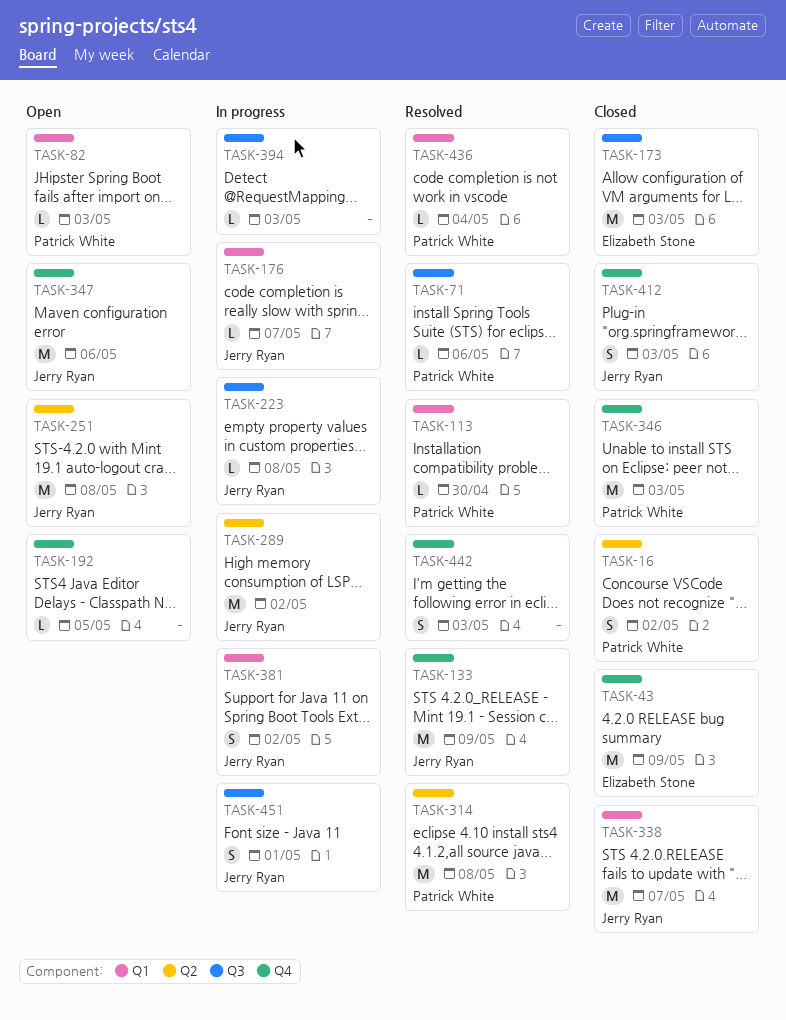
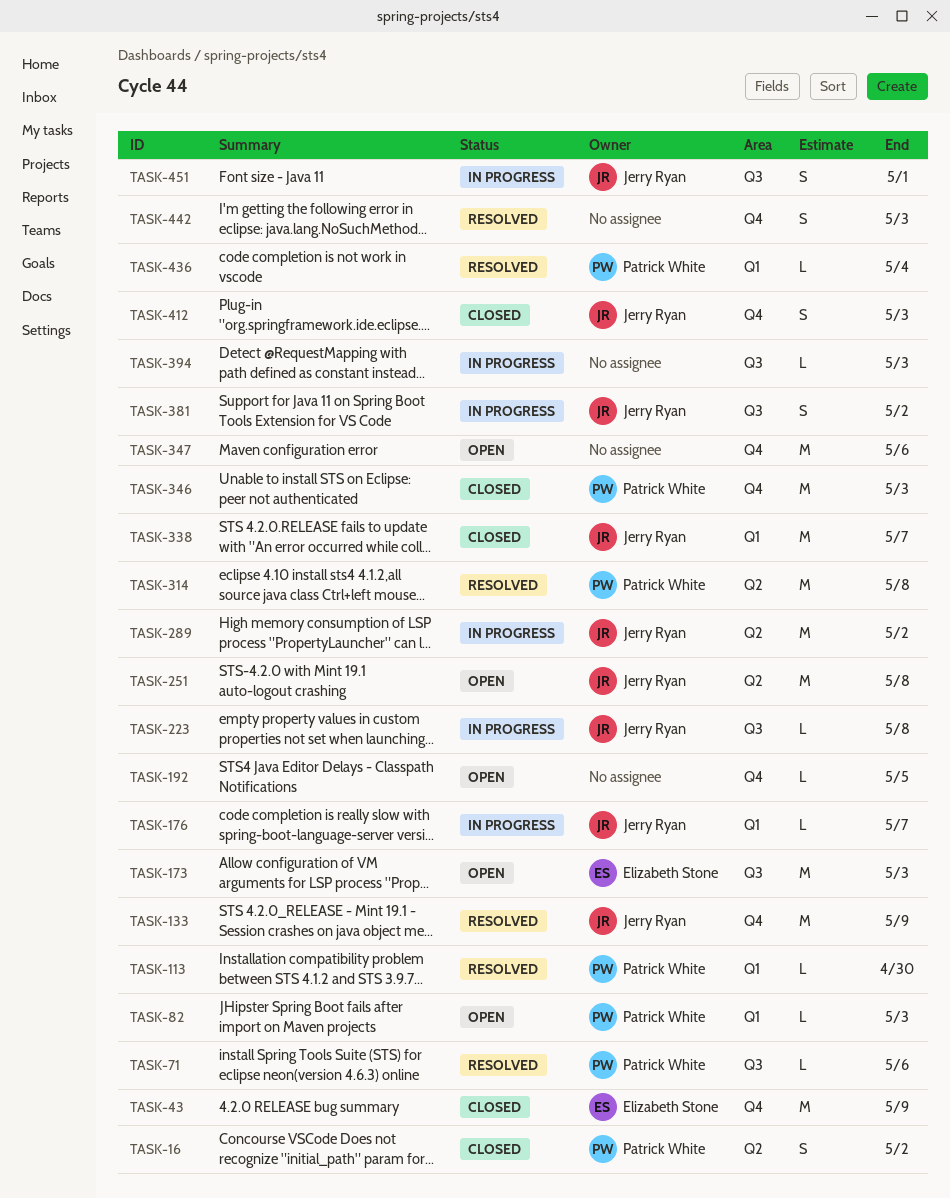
TASK-173, status: Closed -> Open
TASK-347, owner: Jerry Ryan -> none
TASK-381, label: Q1 -> Q3

